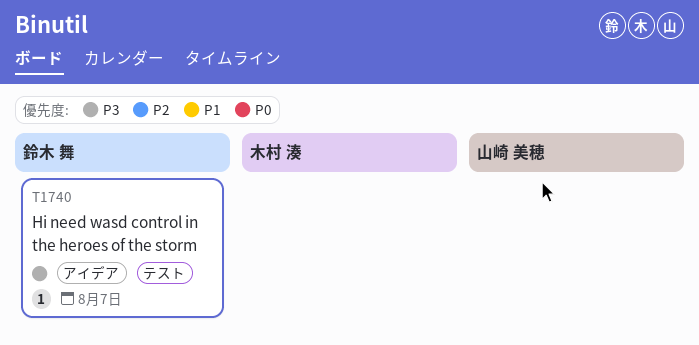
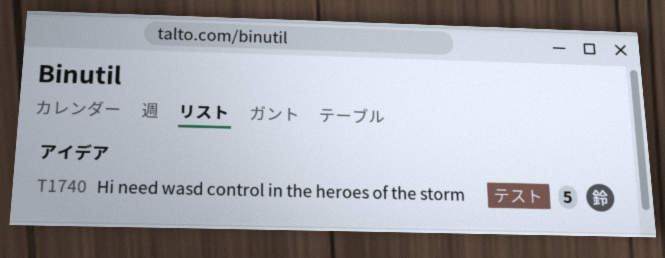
T1740, estimate: 1 -> 5

